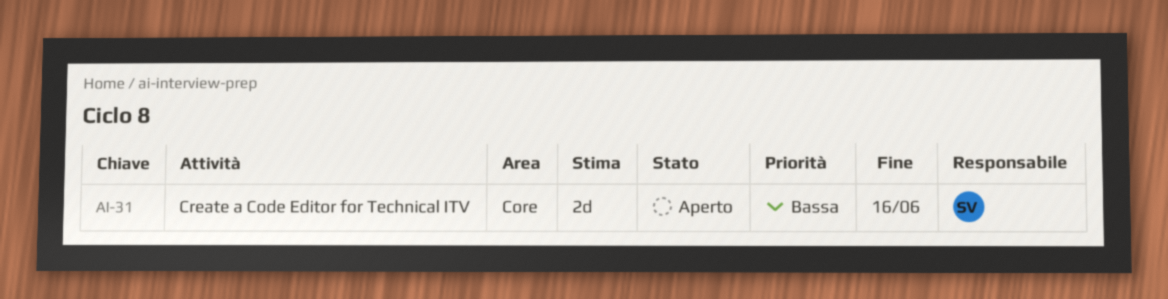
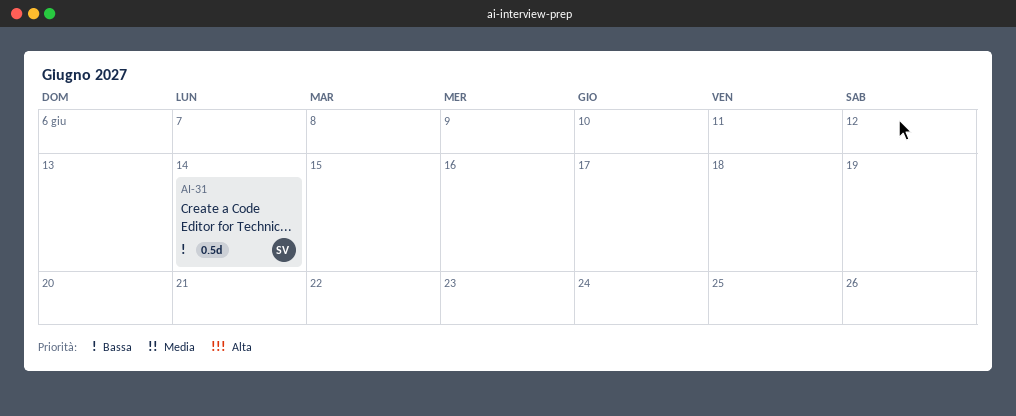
AI-31, estimate: 2d -> 0.5d
AI-31, due: Jun 16 -> Jun 14

